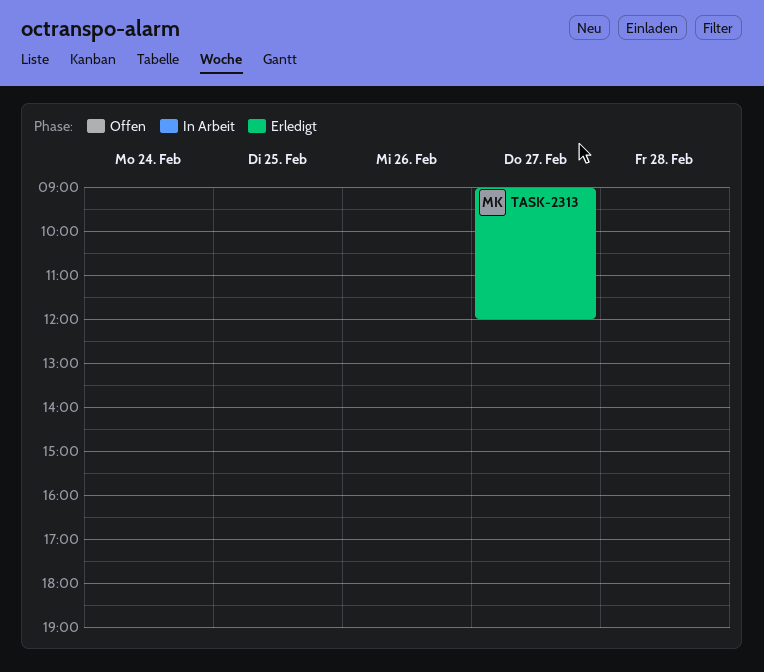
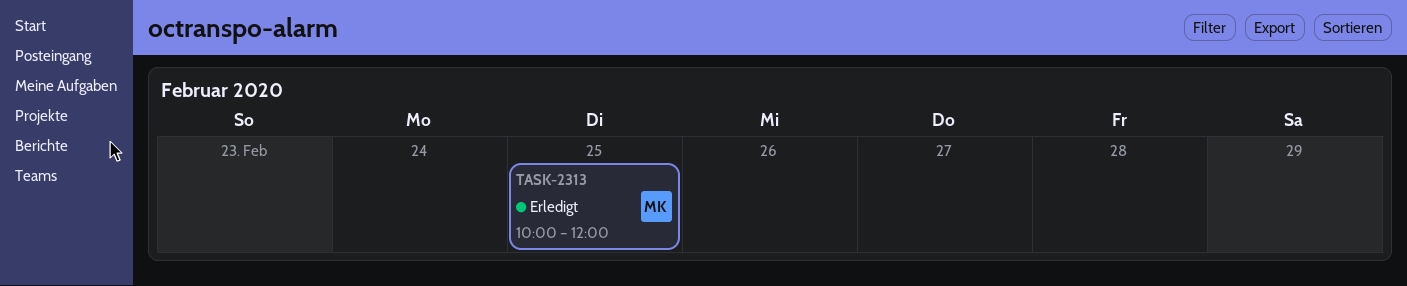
TASK-2313, day: Feb 27 -> Feb 25
TASK-2313, begins: 09:00 -> 10:00

